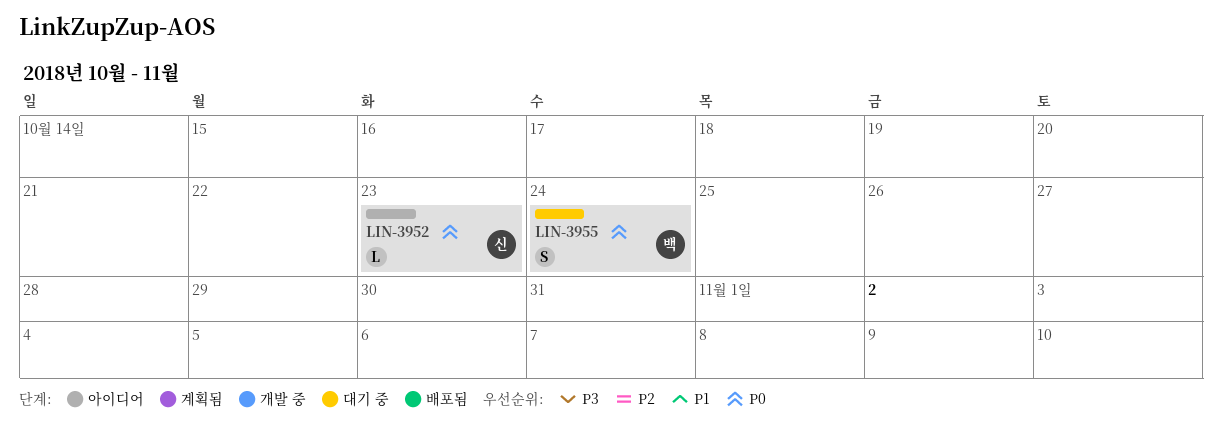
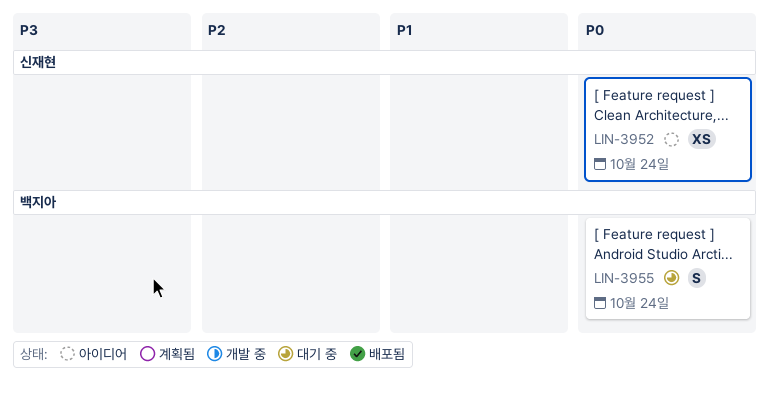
LIN-3952, estimate: L -> XS
LIN-3952, due: Oct 23 -> Oct 24

